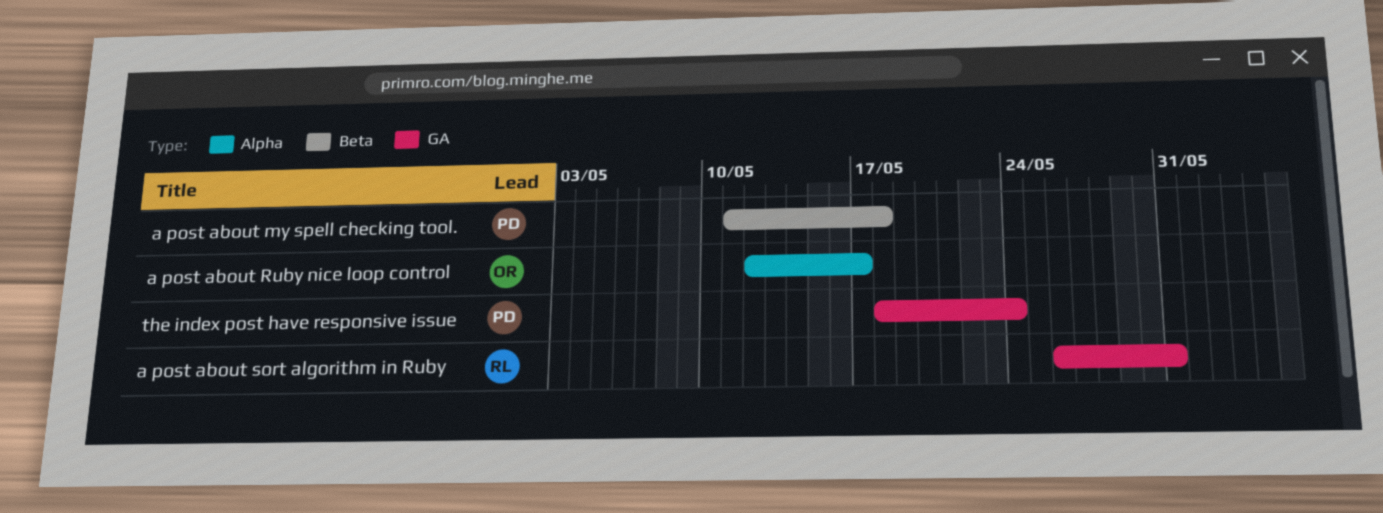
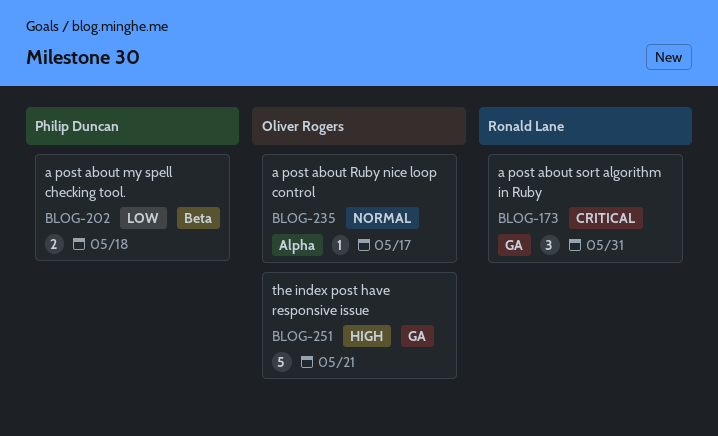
the index post have responsive issue, owner: Philip Duncan -> Oliver Rogers
the index post have responsive issue, due: May 24 -> May 21

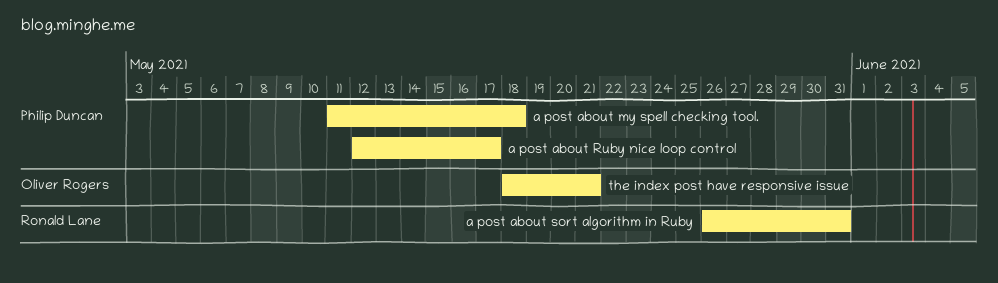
a post about Ruby nice loop control, owner: Oliver Rogers -> Philip Duncan

